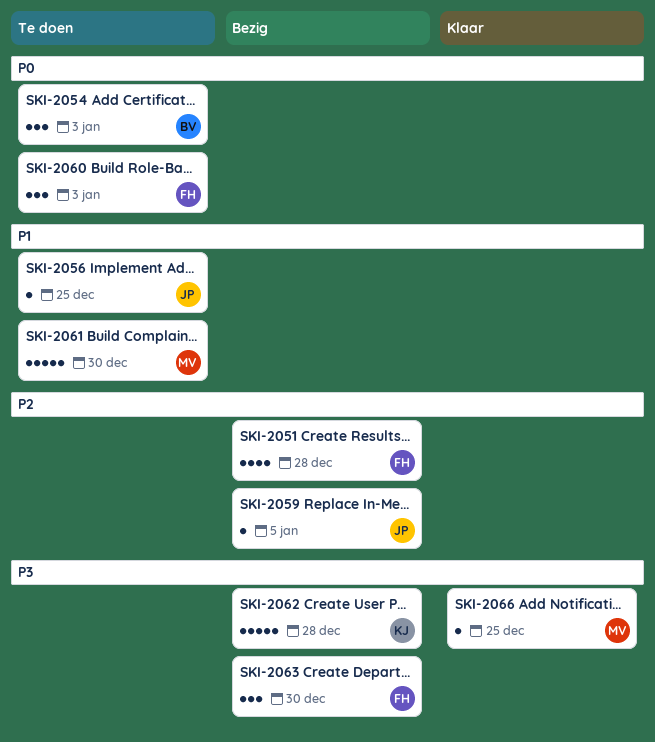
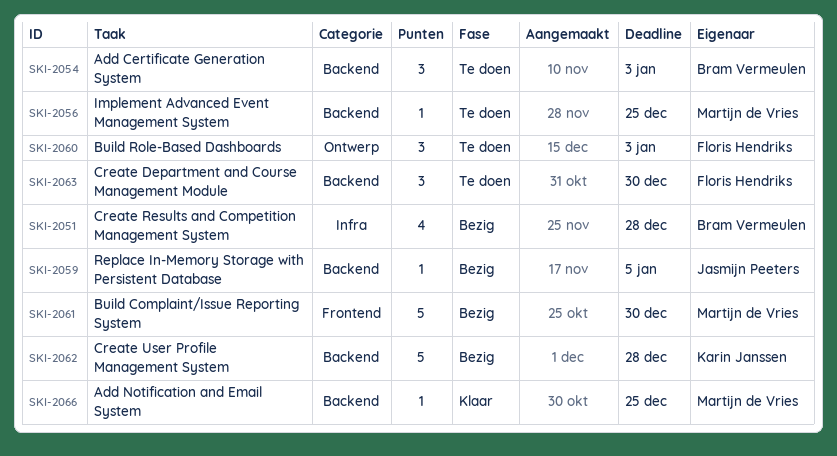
SKI-2051, owner: Floris Hendriks -> Bram Vermeulen
SKI-2056, owner: Jasmijn Peeters -> Martijn de Vries
SKI-2061, status: Te doen -> Bezig
SKI-2063, status: Bezig -> Te doen

